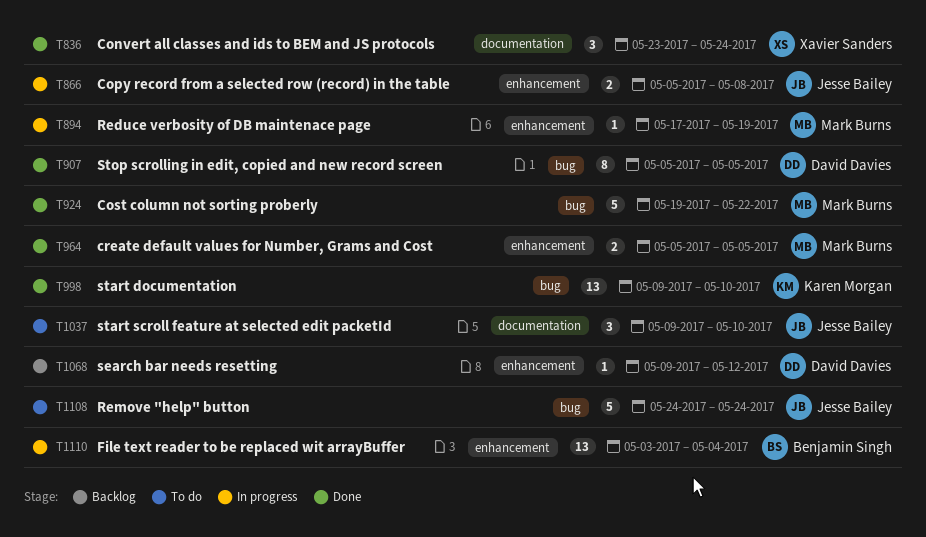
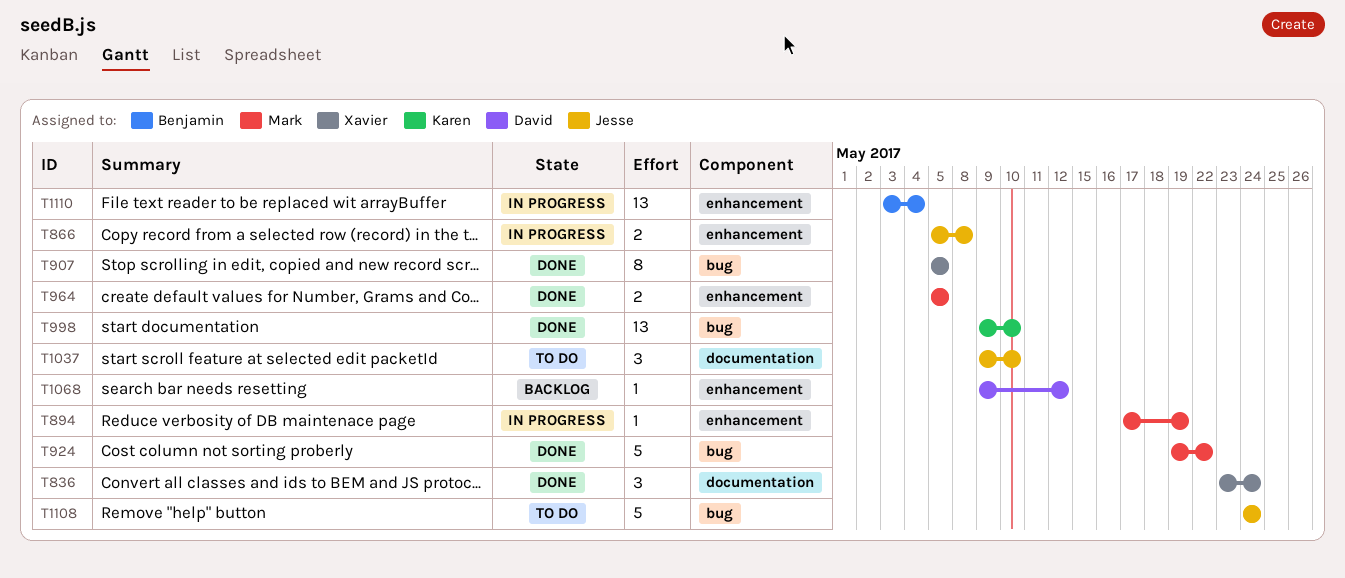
T907, owner: David Davies -> Xavier Sanders

